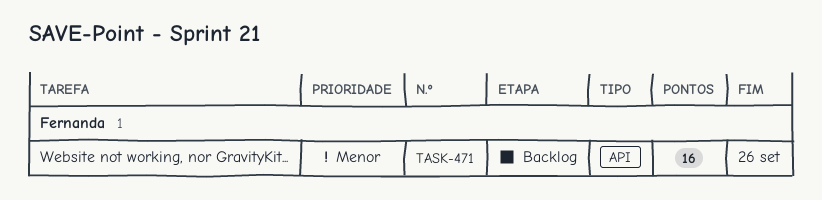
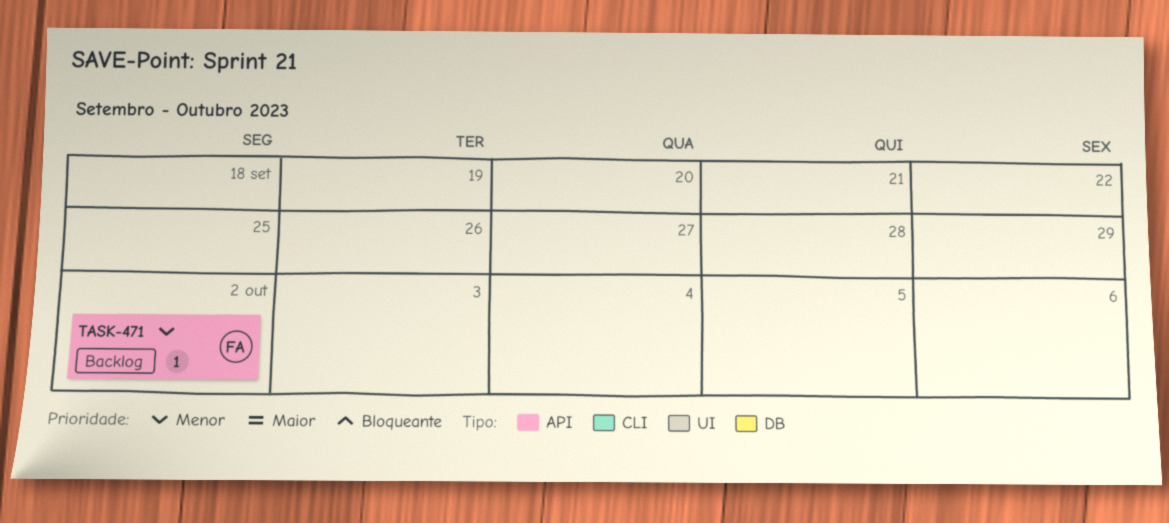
TASK-471, estimate: 16 -> 1
TASK-471, due: Sep 26 -> Oct 2

